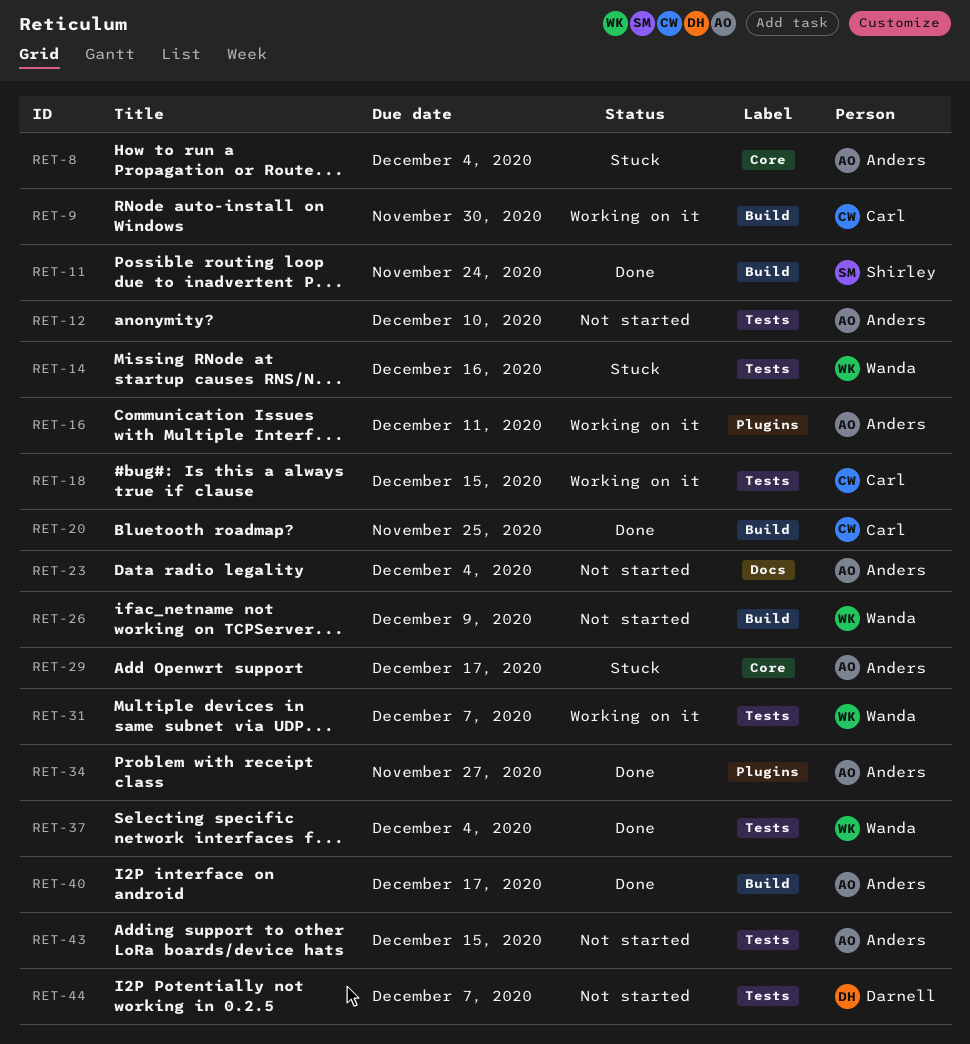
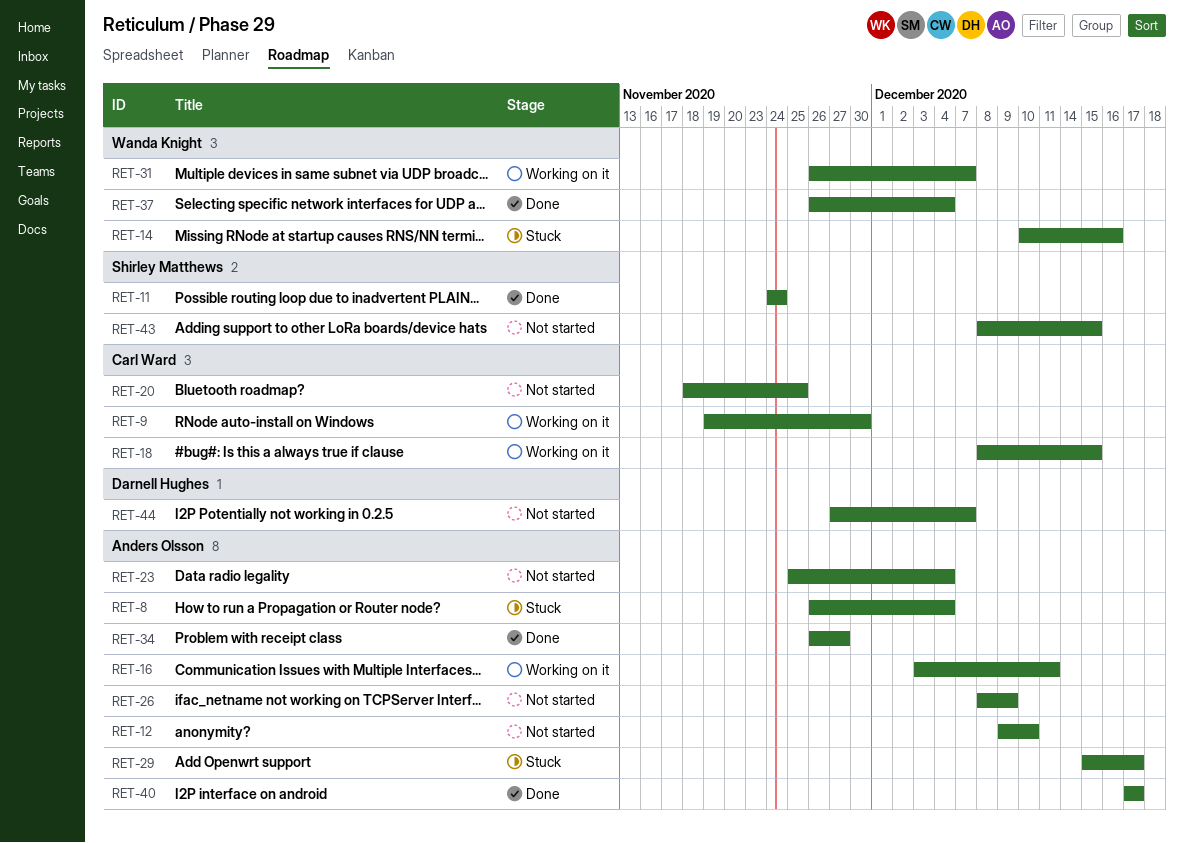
RET-20, status: Done -> Not started
RET-26, owner: Wanda Knight -> Anders Olsson
RET-43, owner: Anders Olsson -> Shirley Matthews

